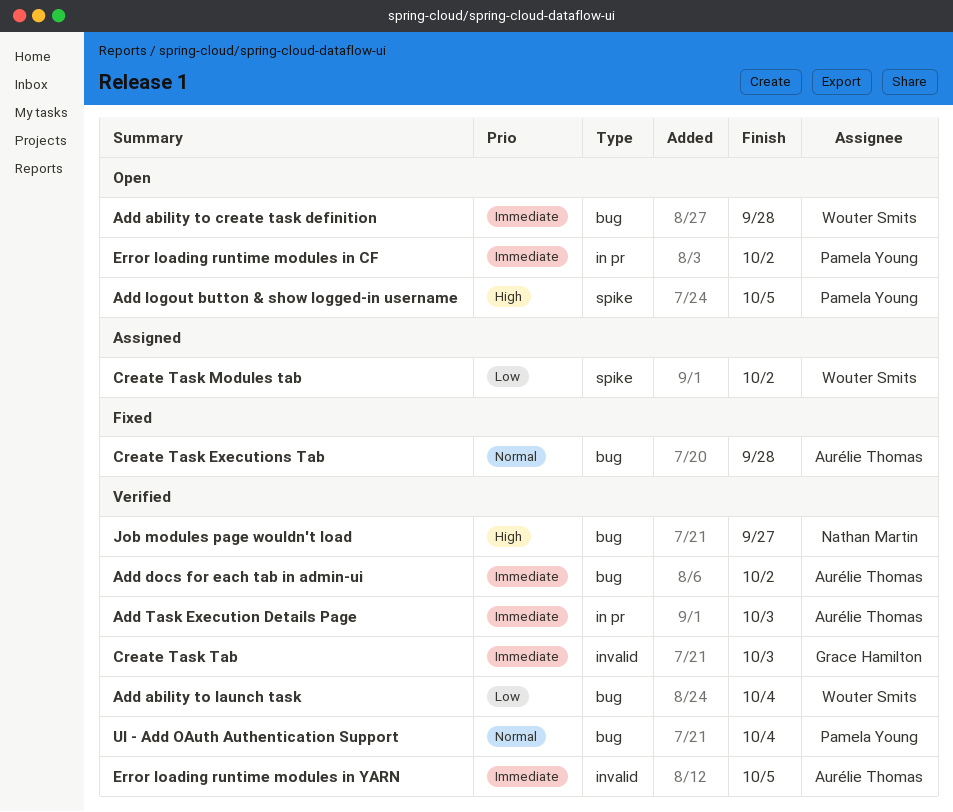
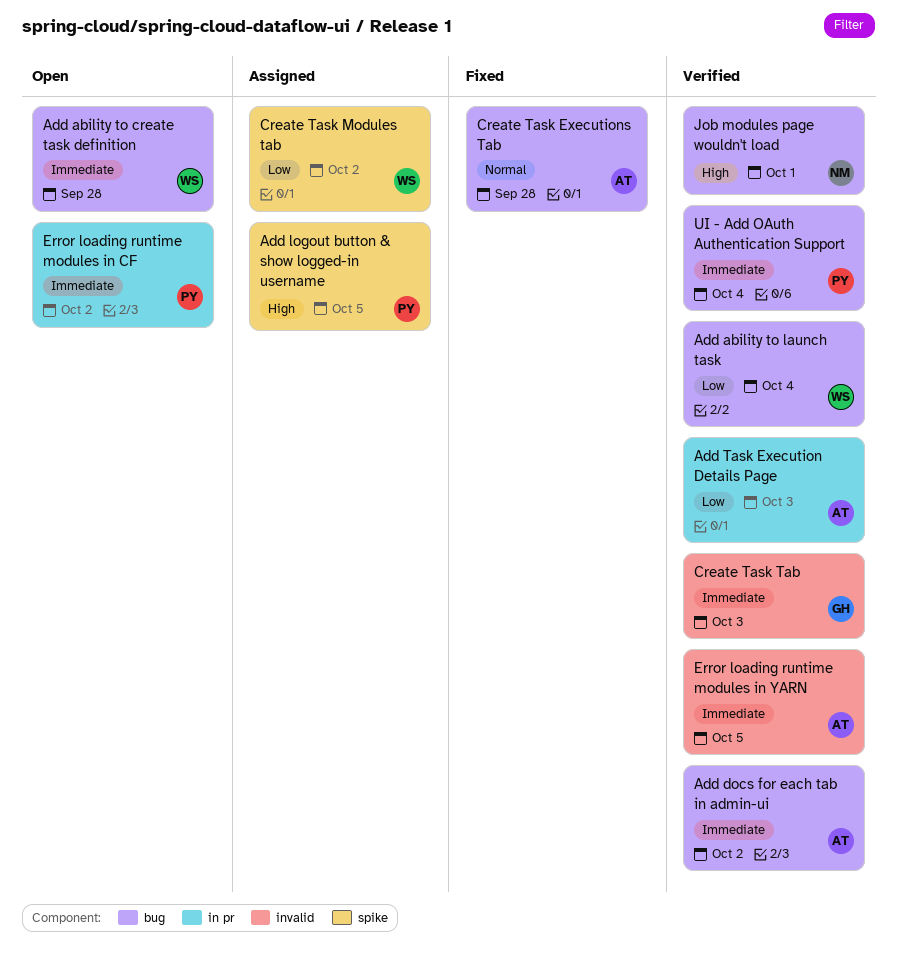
Add logout button & show logged-in username, status: Open -> Assigned
Add Task Execution Details Page, priority: Immediate -> Low
Job modules page wouldn't load, due: Sep 27 -> Oct 1
UI - Add OAuth Authentication Support, priority: Normal -> Immediate

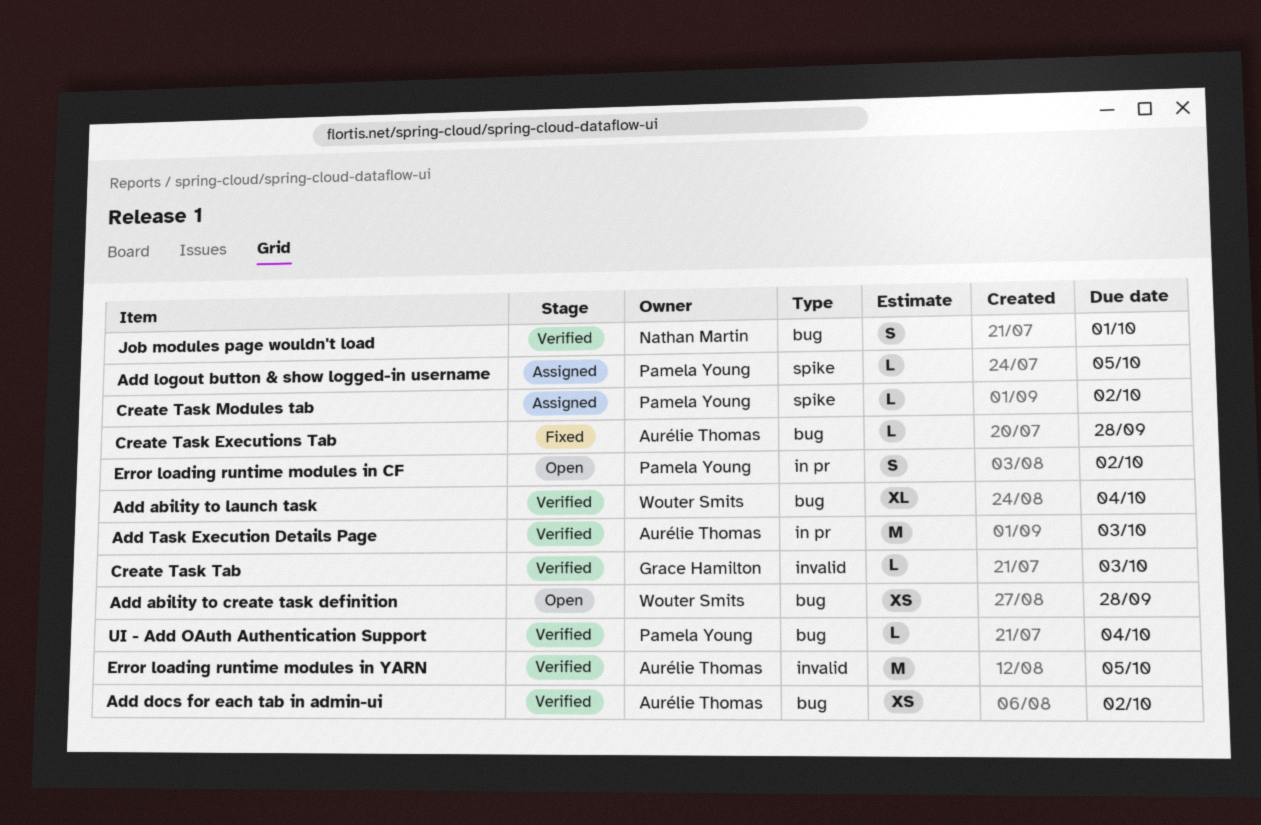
Create Task Modules tab, owner: Wouter Smits -> Pamela Young

